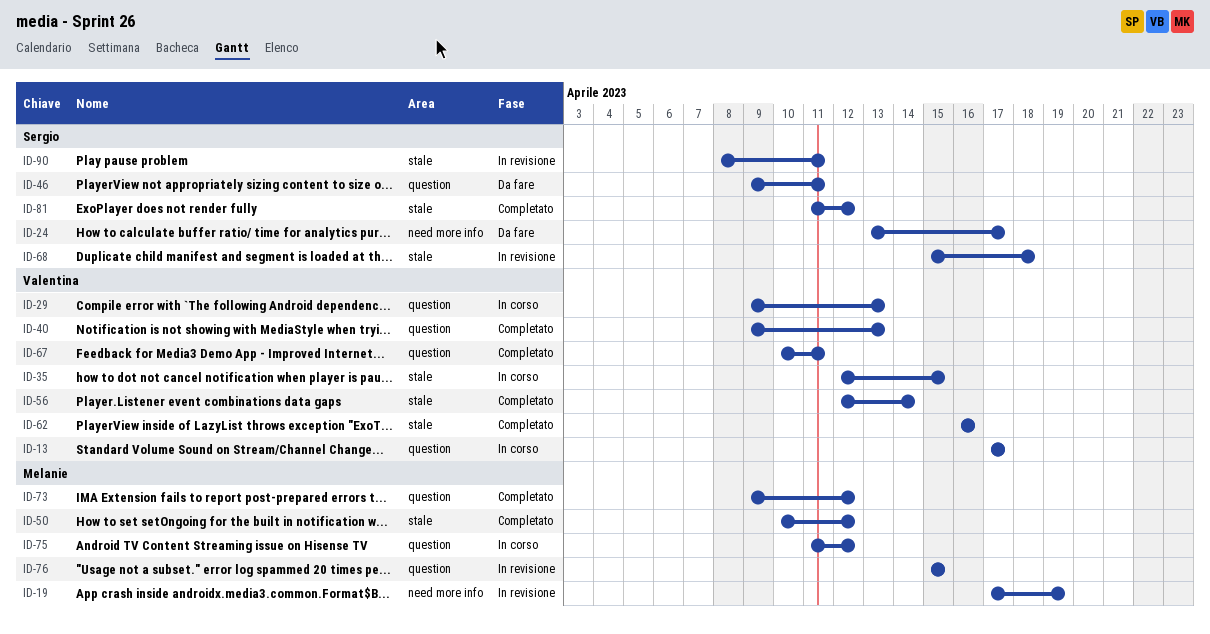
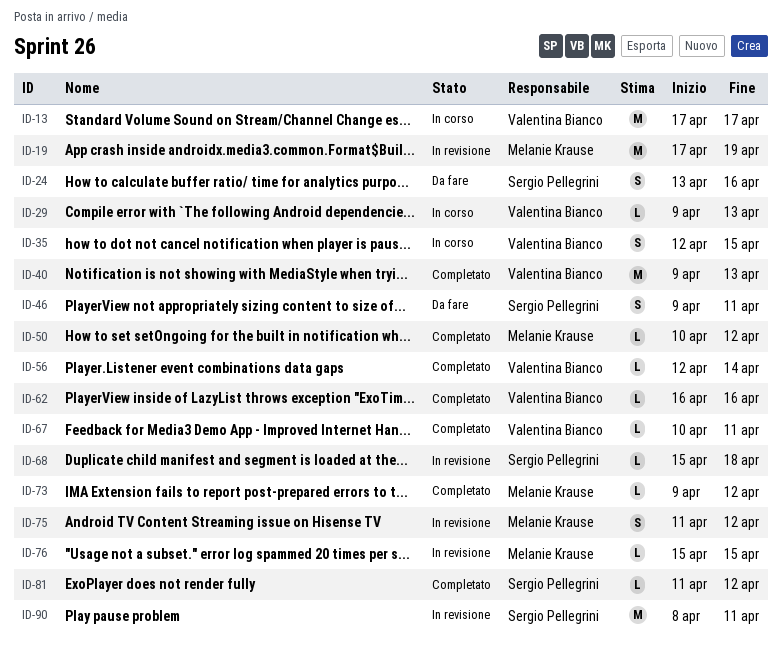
ID-24, due: Apr 17 -> Apr 16
ID-75, status: In corso -> In revisione

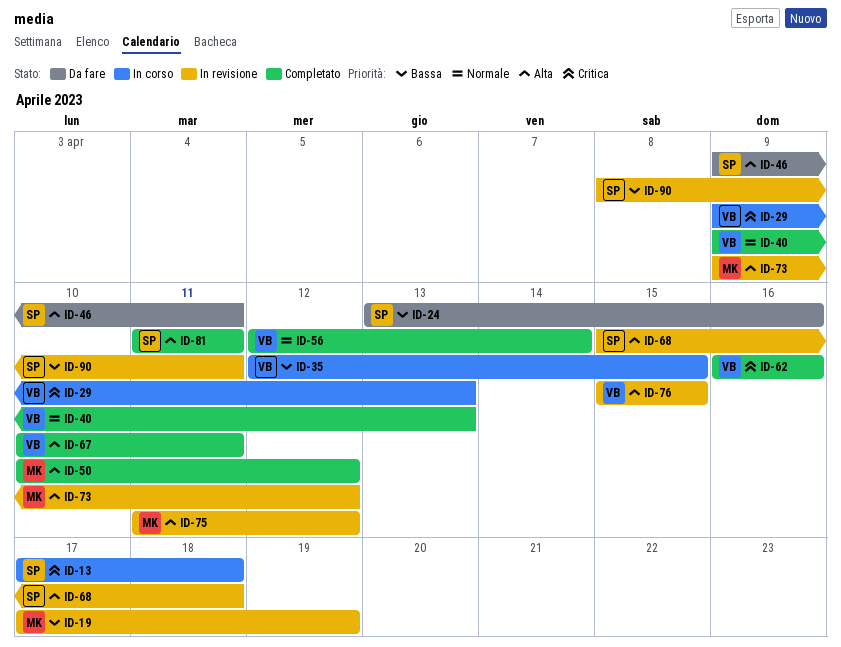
ID-13, owner: Valentina Bianco -> Sergio Pellegrini
ID-13, due: Apr 17 -> Apr 18
ID-73, status: Completato -> In revisione
ID-76, owner: Melanie Krause -> Valentina Bianco
ID-81, due: Apr 12 -> Apr 11

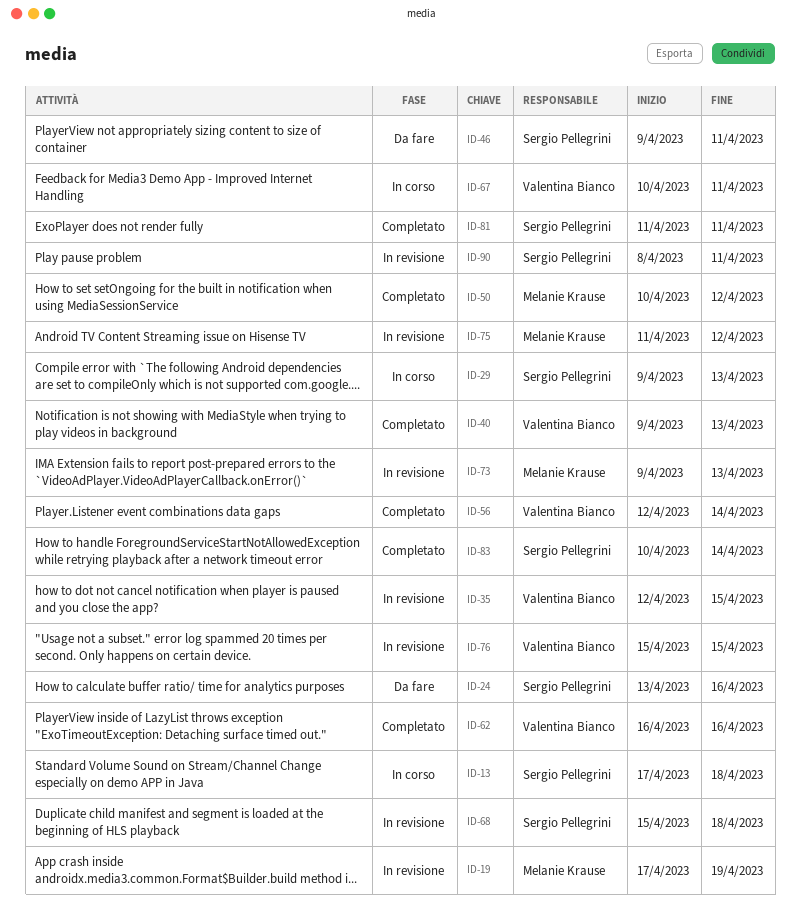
ID-29, owner: Valentina Bianco -> Sergio Pellegrini
ID-35, status: In corso -> In revisione
ID-67, status: Completato -> In corso
ID-73, due: Apr 12 -> Apr 13
ID-83: none -> present

